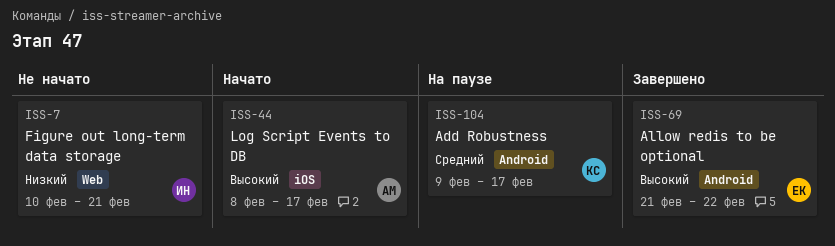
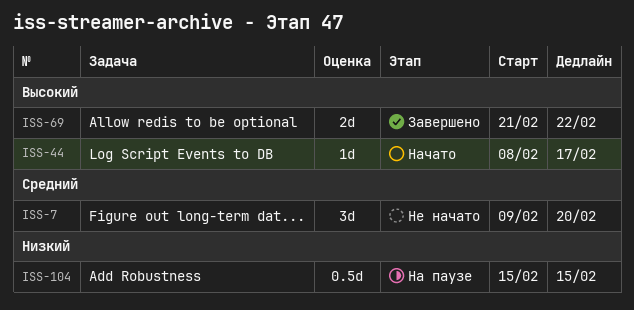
ISS-7, priority: Низкий -> Средний
ISS-7, start: Feb 10 -> Feb 9
ISS-7, due: Feb 21 -> Feb 20
ISS-104, priority: Средний -> Низкий
ISS-104, start: Feb 9 -> Feb 15
ISS-104, due: Feb 17 -> Feb 15

